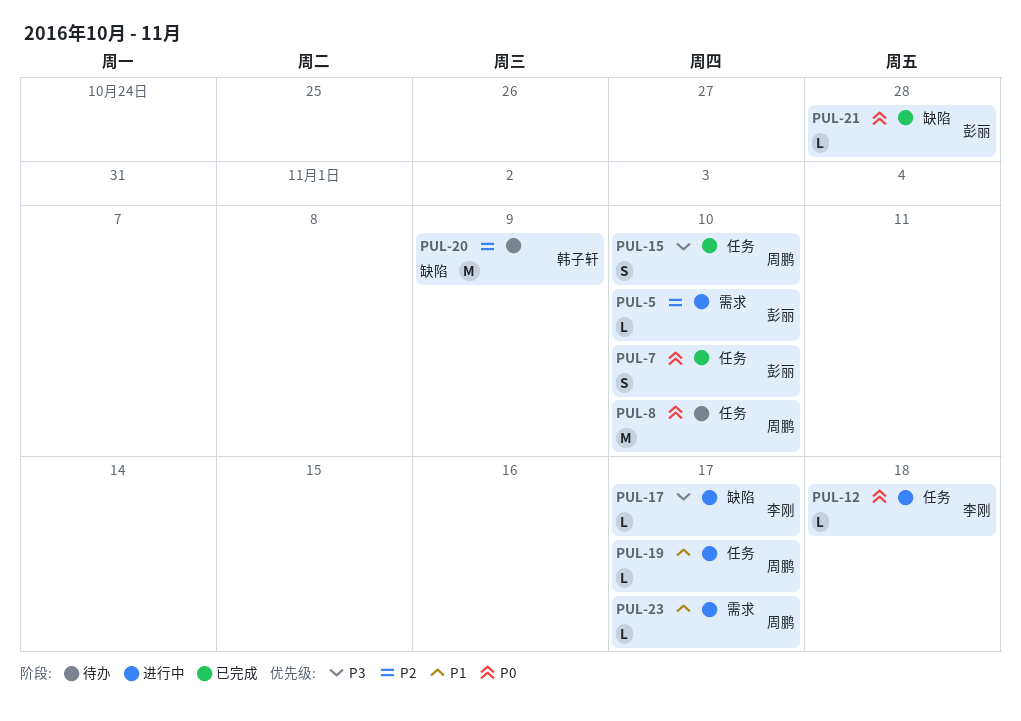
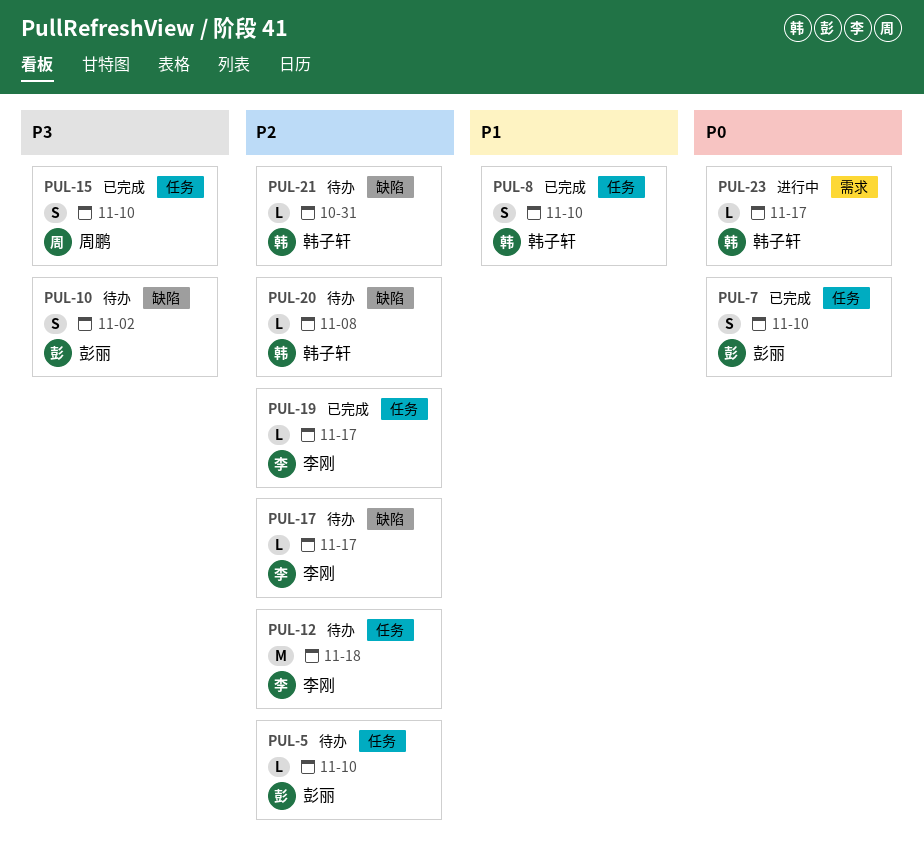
PUL-5, status: 进行中 -> 待办
PUL-5, label: 需求 -> 任务
PUL-8, status: 待办 -> 已完成
PUL-8, owner: 周鹏 -> 韩子轩
PUL-8, priority: P0 -> P1
PUL-8, estimate: M -> S
PUL-10: none -> present
PUL-12, status: 进行中 -> 待办
PUL-12, priority: P0 -> P2
PUL-12, estimate: L -> M
PUL-17, status: 进行中 -> 待办
PUL-17, priority: P3 -> P2
PUL-19, status: 进行中 -> 已完成
PUL-19, owner: 周鹏 -> 李刚
PUL-19, priority: P1 -> P2
PUL-20, estimate: M -> L
PUL-20, due: Nov 9 -> Nov 8
PUL-21, status: 已完成 -> 待办
PUL-21, owner: 彭丽 -> 韩子轩
PUL-21, priority: P0 -> P2
PUL-21, due: Oct 28 -> Oct 31
PUL-23, owner: 周鹏 -> 韩子轩
PUL-23, priority: P1 -> P0

